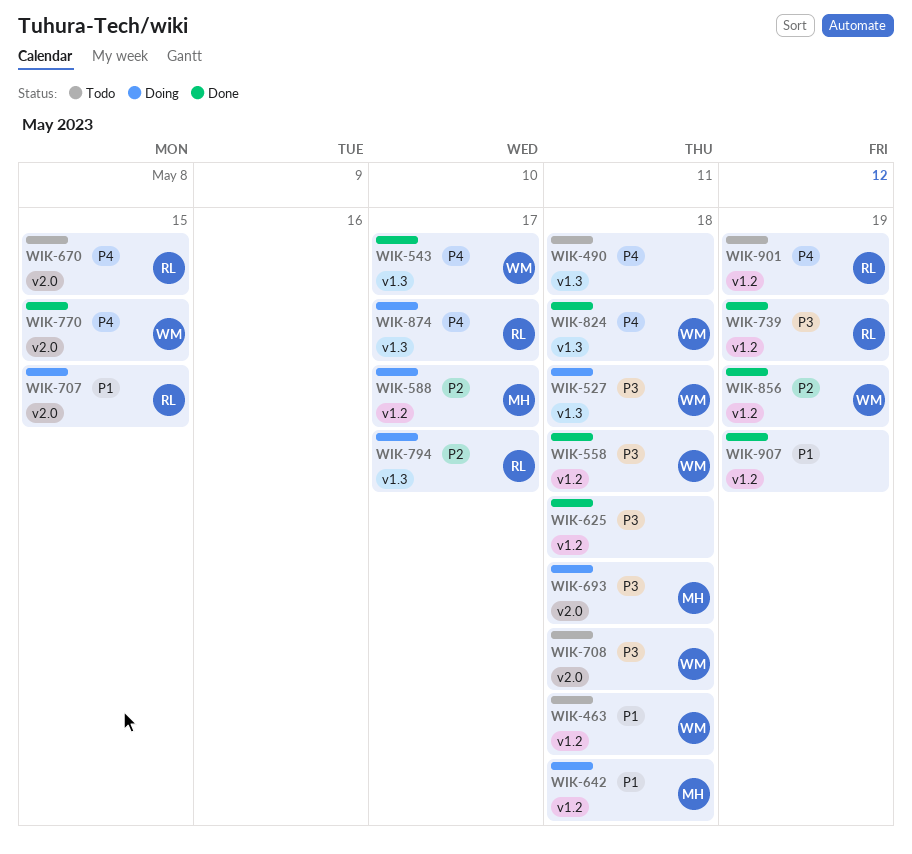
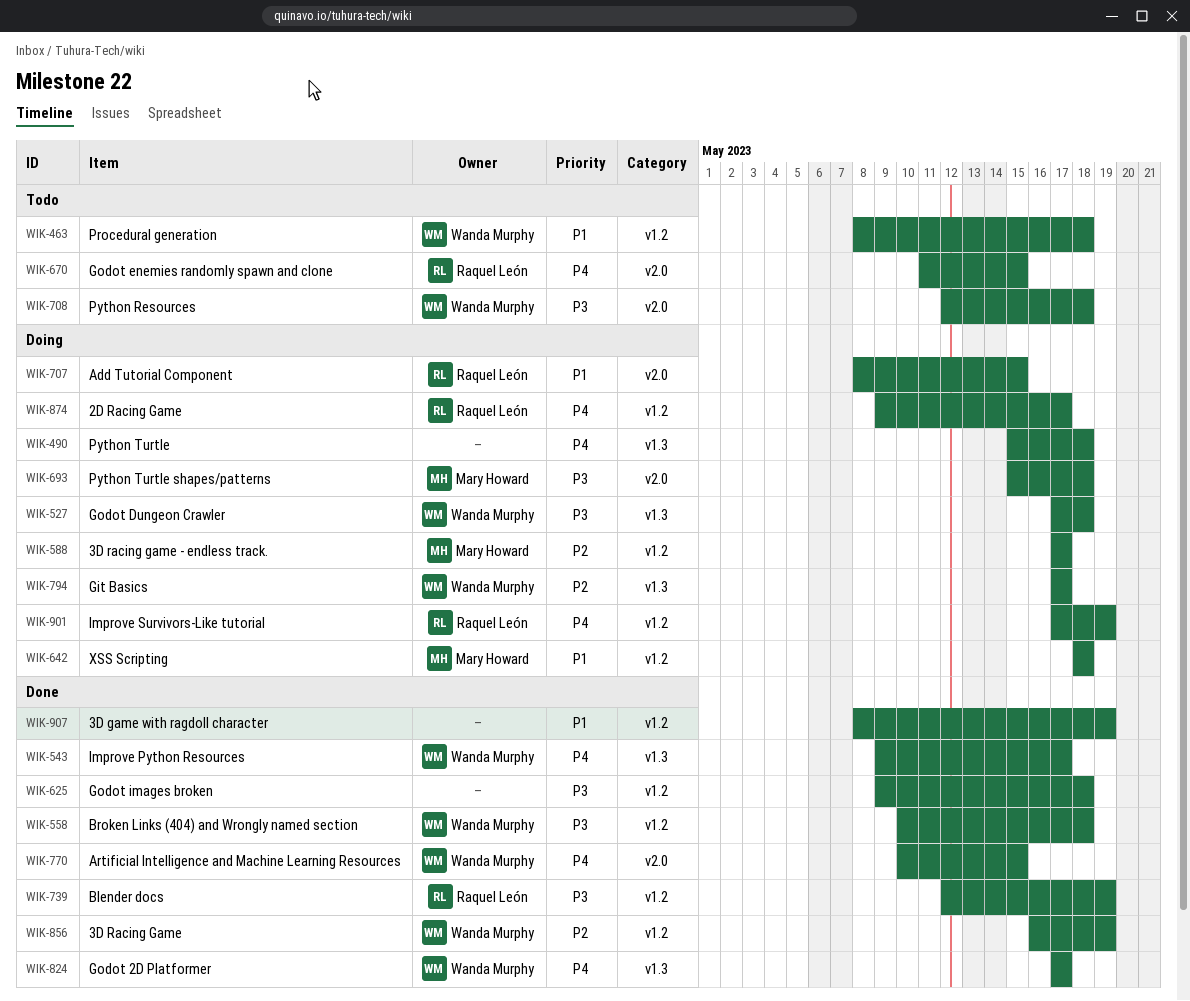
WIK-490, status: Todo -> Doing
WIK-794, owner: Raquel León -> Wanda Murphy
WIK-824, due: May 18 -> May 17
WIK-874, label: v1.3 -> v1.2
WIK-901, status: Todo -> Doing

